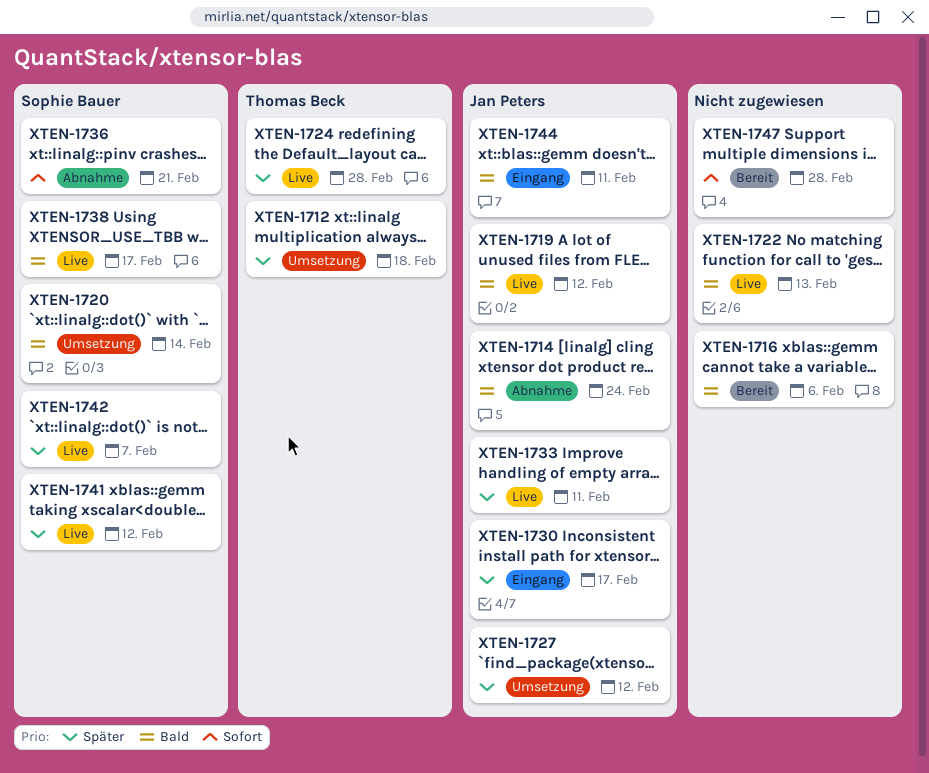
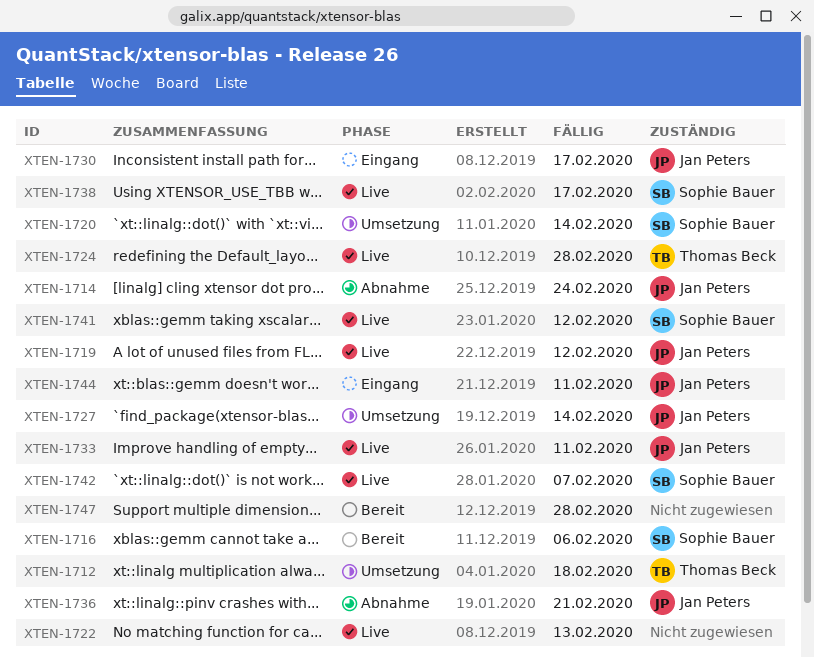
XTEN-1716, owner: none -> Sophie Bauer
XTEN-1727, due: Feb 12 -> Feb 14
XTEN-1736, owner: Sophie Bauer -> Jan Peters

